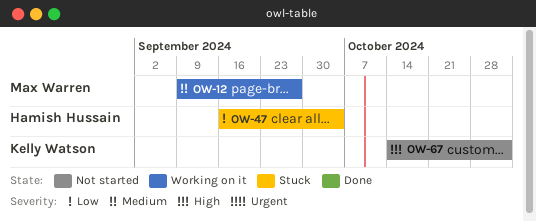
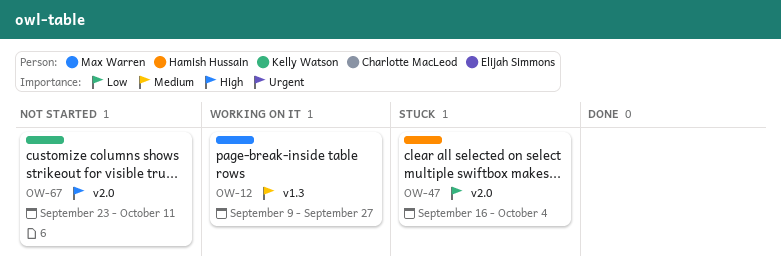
OW-67, start: Oct 14 -> Sep 23
OW-67, due: Nov 1 -> Oct 11

